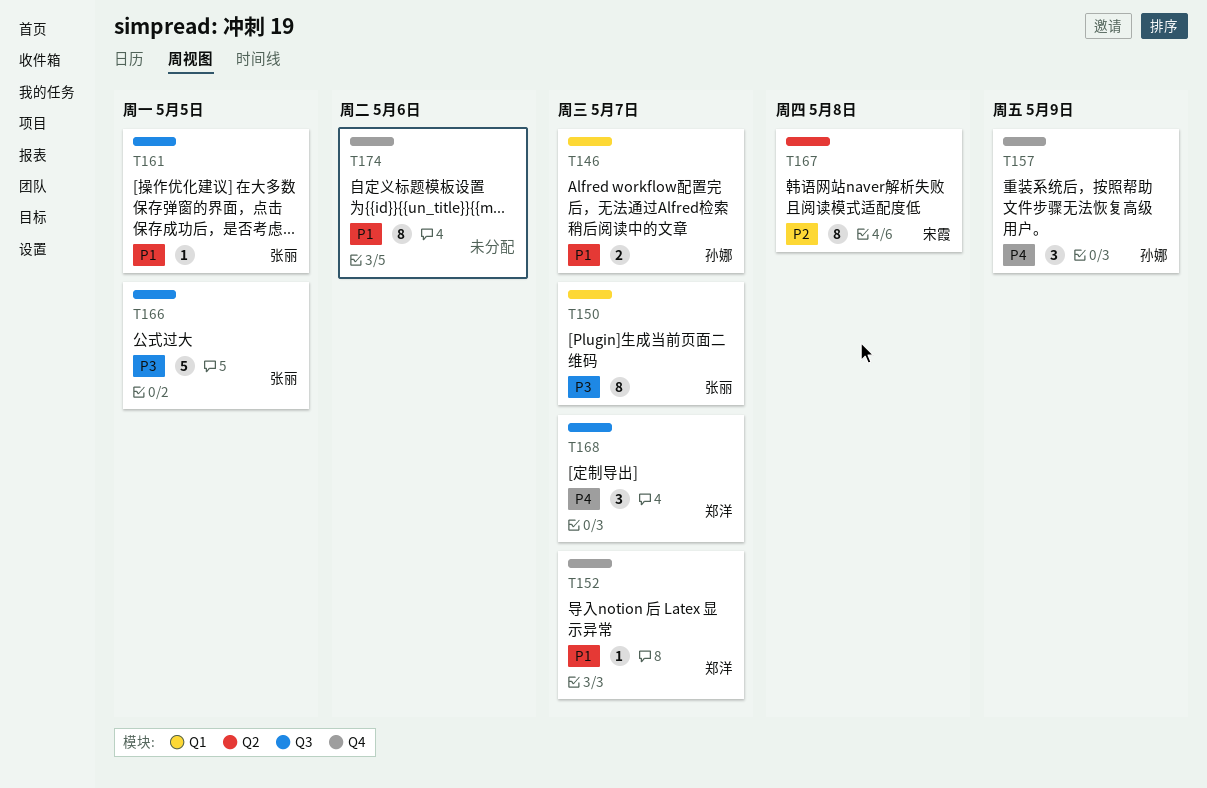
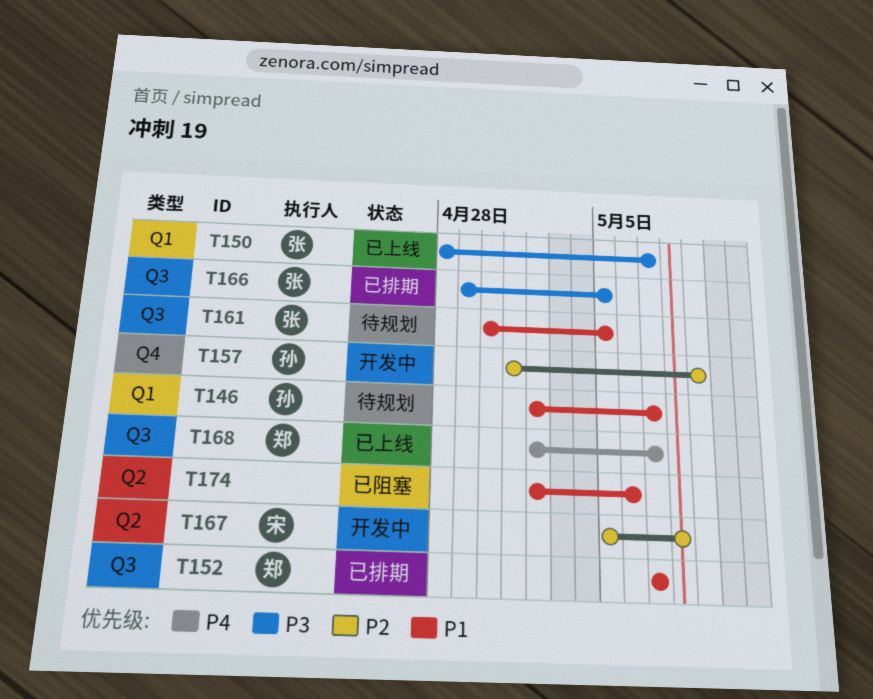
T152, label: Q4 -> Q3
T157, priority: P4 -> P2
T174, label: Q4 -> Q2

